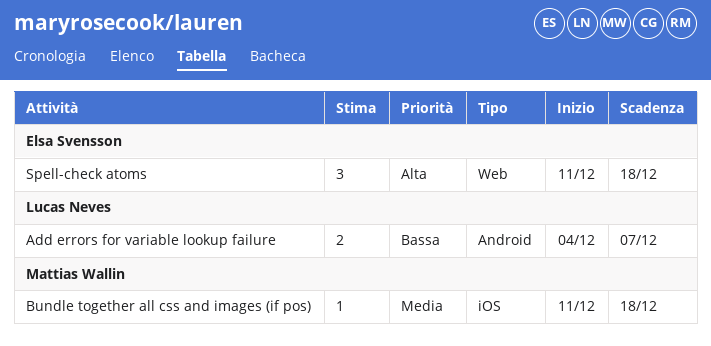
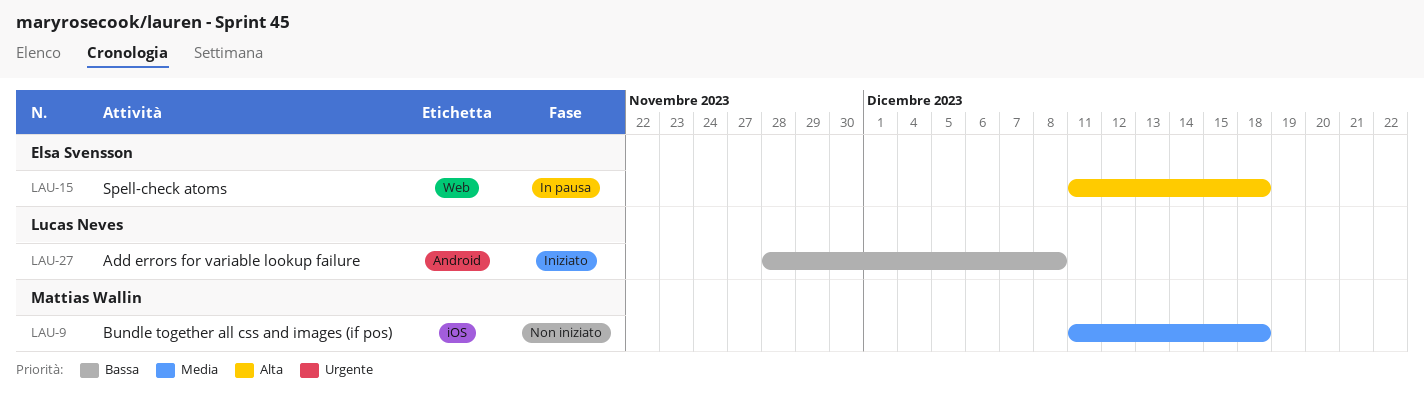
Add errors for variable lookup failure, start: Dec 4 -> Nov 28
Add errors for variable lookup failure, due: Dec 7 -> Dec 8

